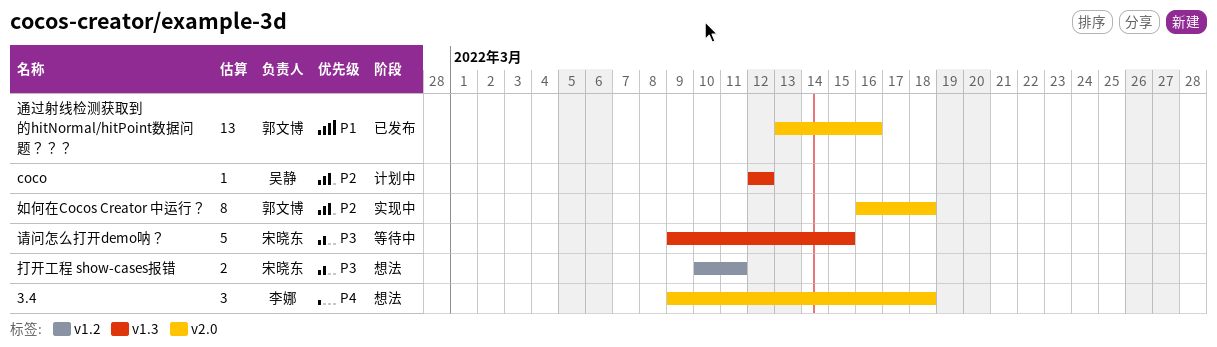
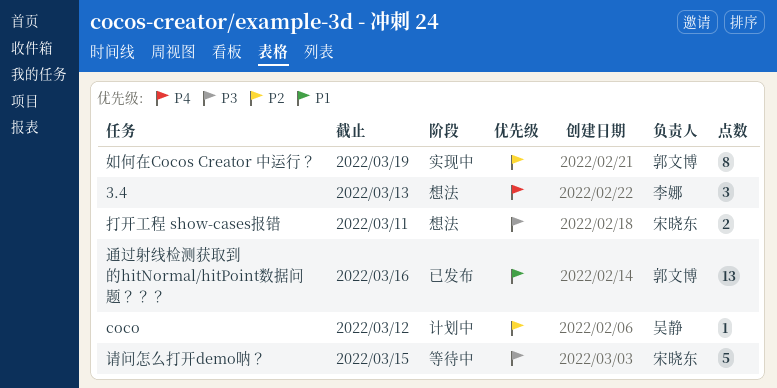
3.4, due: Mar 18 -> Mar 13
如何在Cocos Creator 中运行？, due: Mar 18 -> Mar 19

